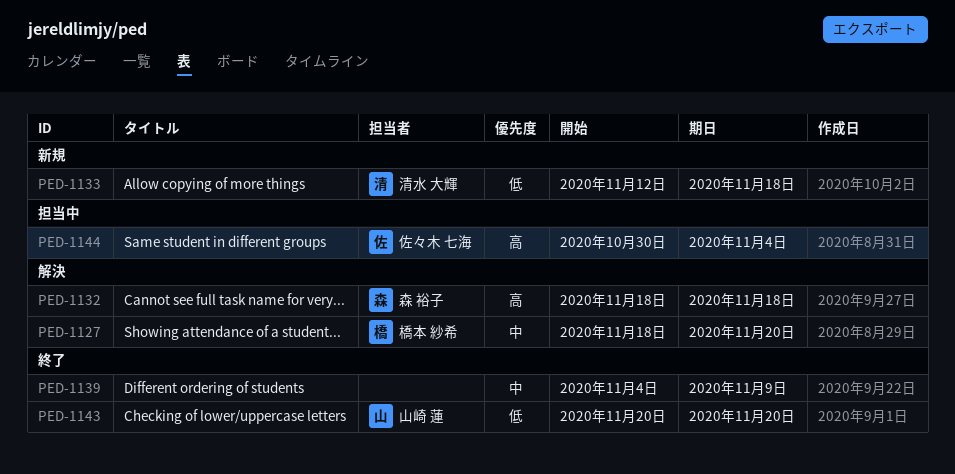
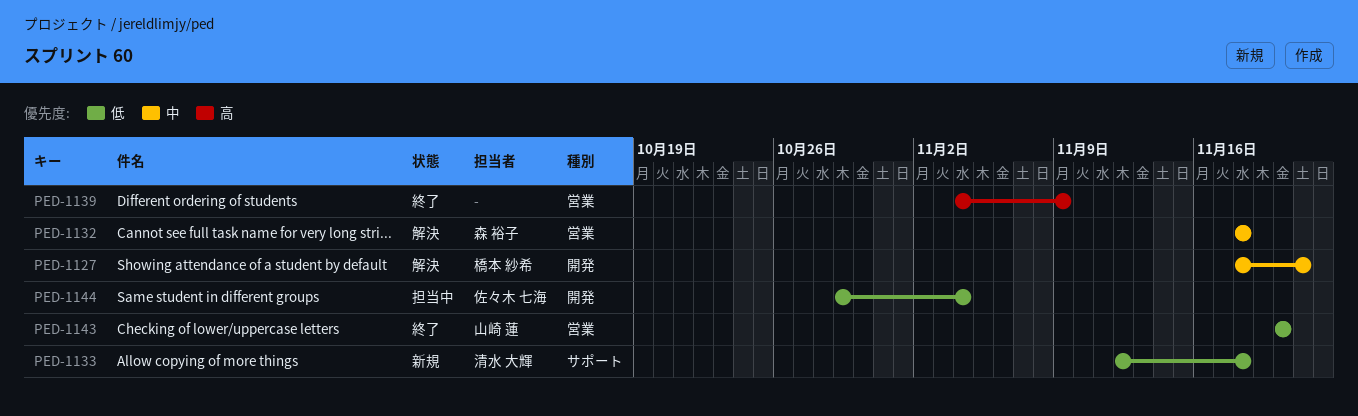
PED-1127, due: Nov 20 -> Nov 21
PED-1132, priority: 高 -> 中
PED-1139, priority: 中 -> 高
PED-1144, priority: 高 -> 低
PED-1144, start: Oct 30 -> Oct 29

